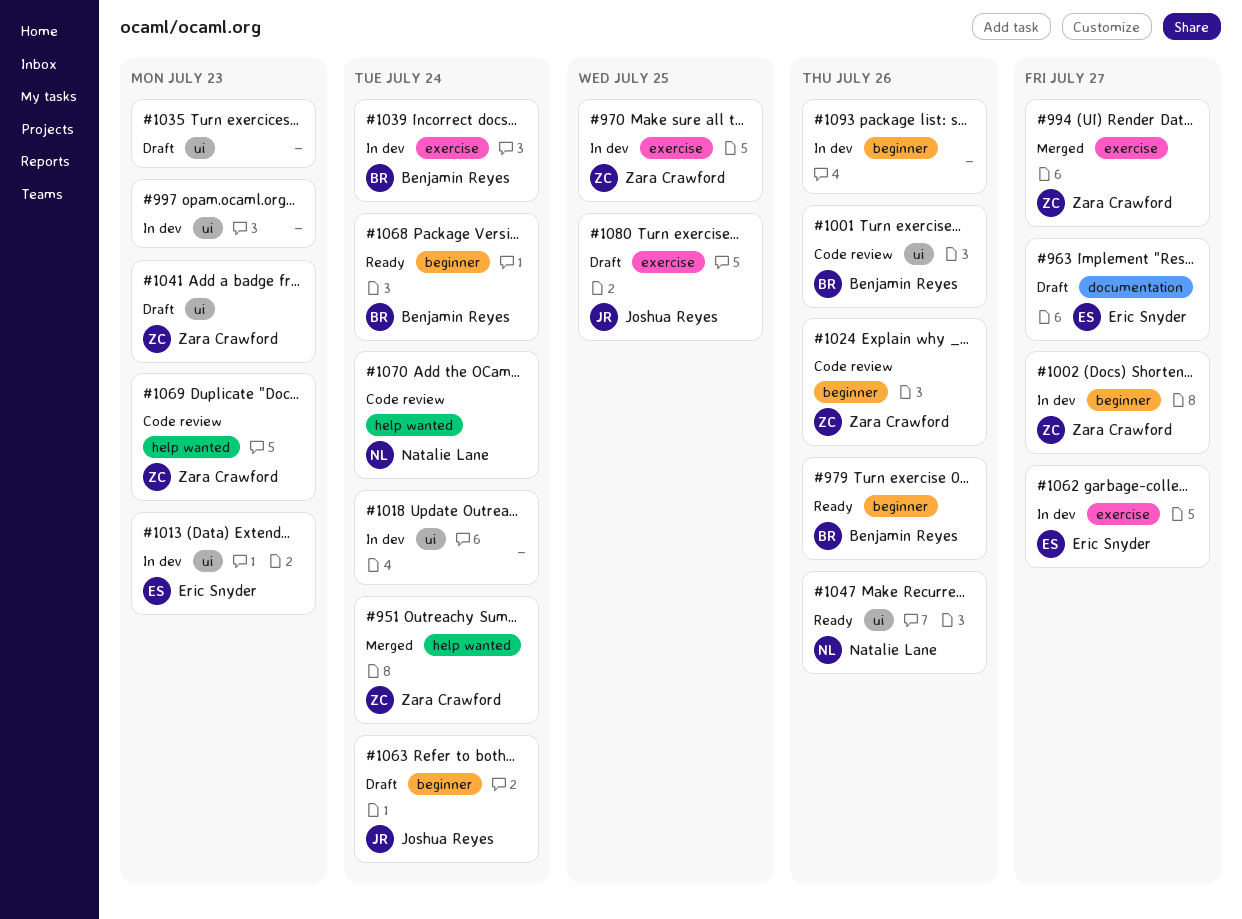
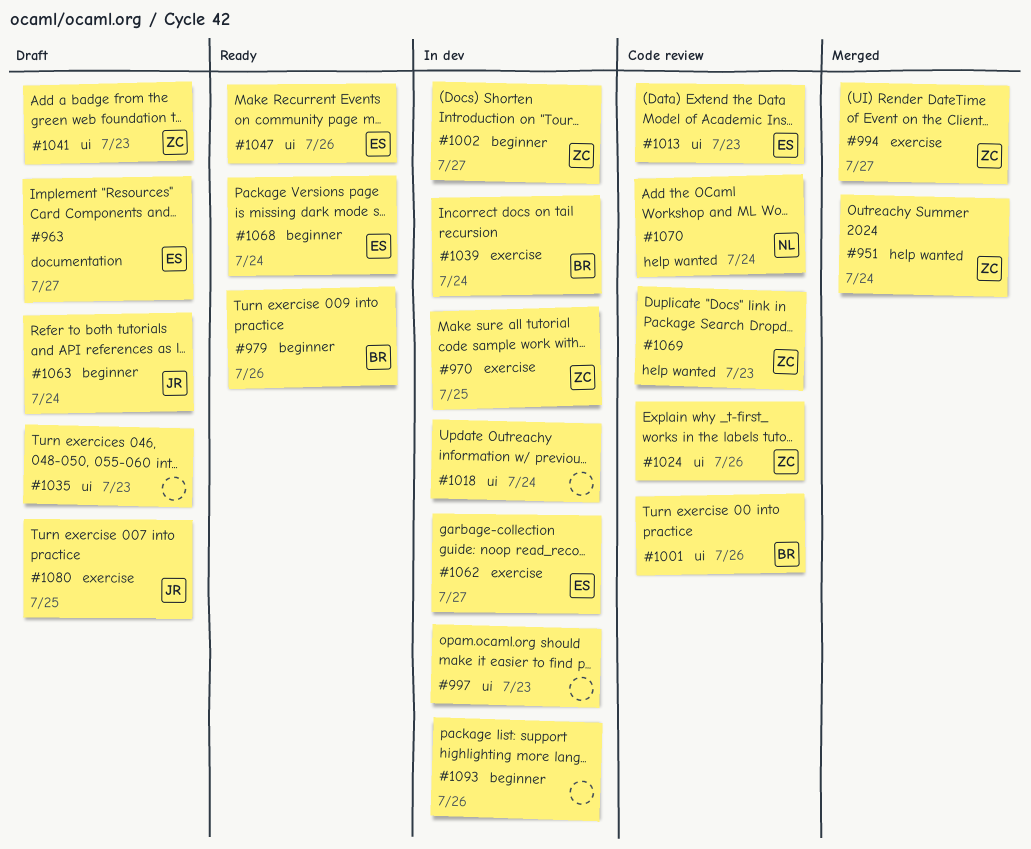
#1013, status: In dev -> Code review
#1024, label: beginner -> ui
#1047, owner: Natalie Lane -> Eric Snyder
#1068, owner: Benjamin Reyes -> Eric Snyder

